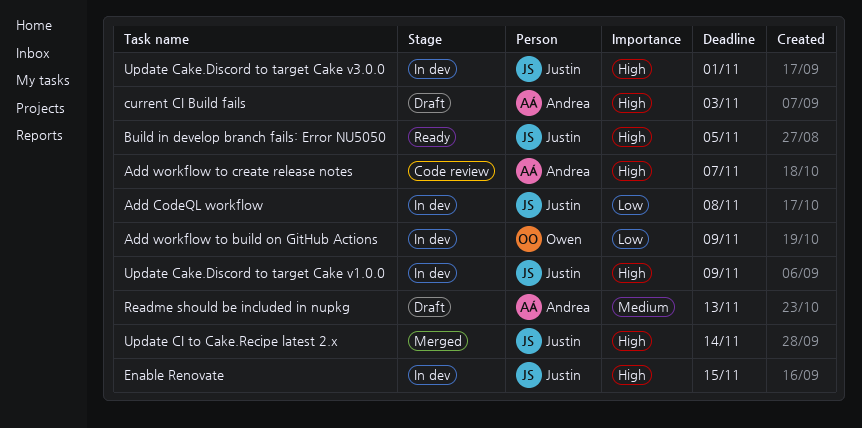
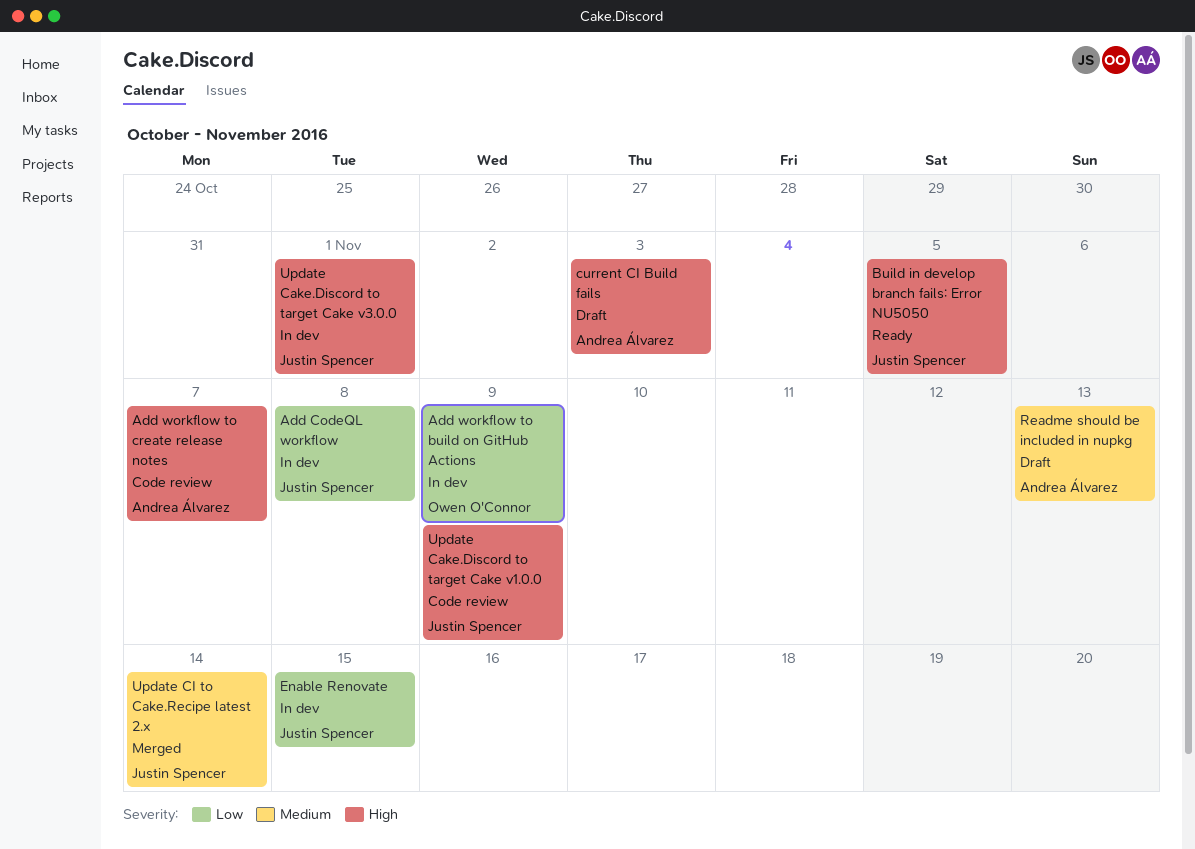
Enable Renovate, priority: High -> Low
Update Cake.Discord to target Cake v1.0.0, status: In dev -> Code review
Update CI to Cake.Recipe latest 2.x, priority: High -> Medium

